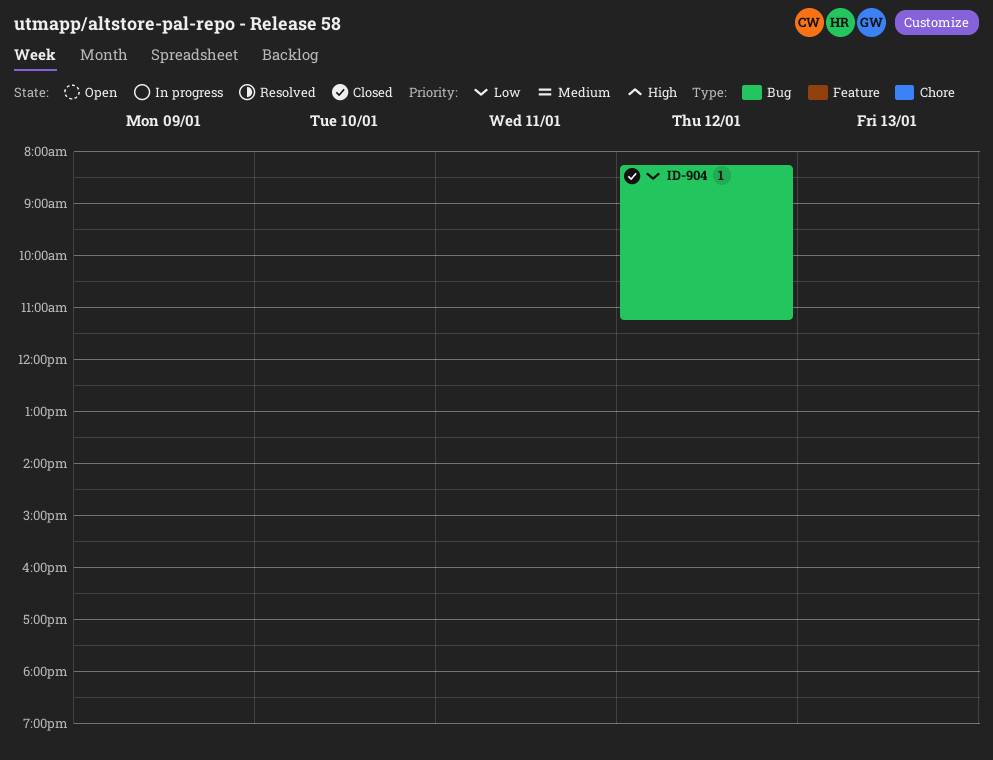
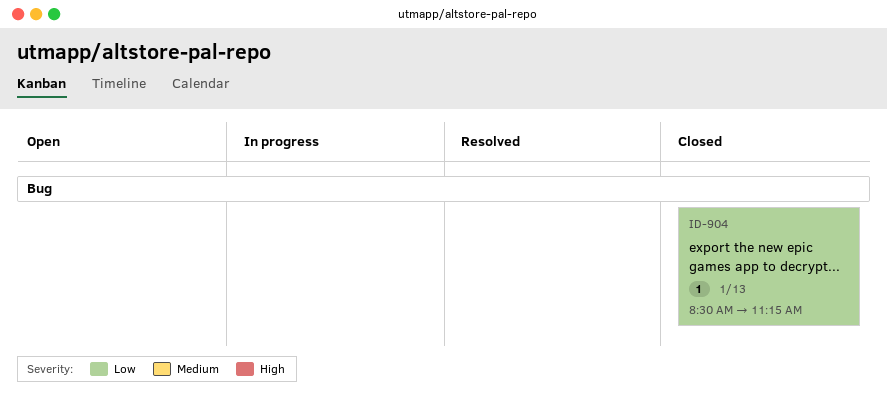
ID-904, day: Jan 12 -> Jan 13
ID-904, begins: 08:15 -> 08:30

